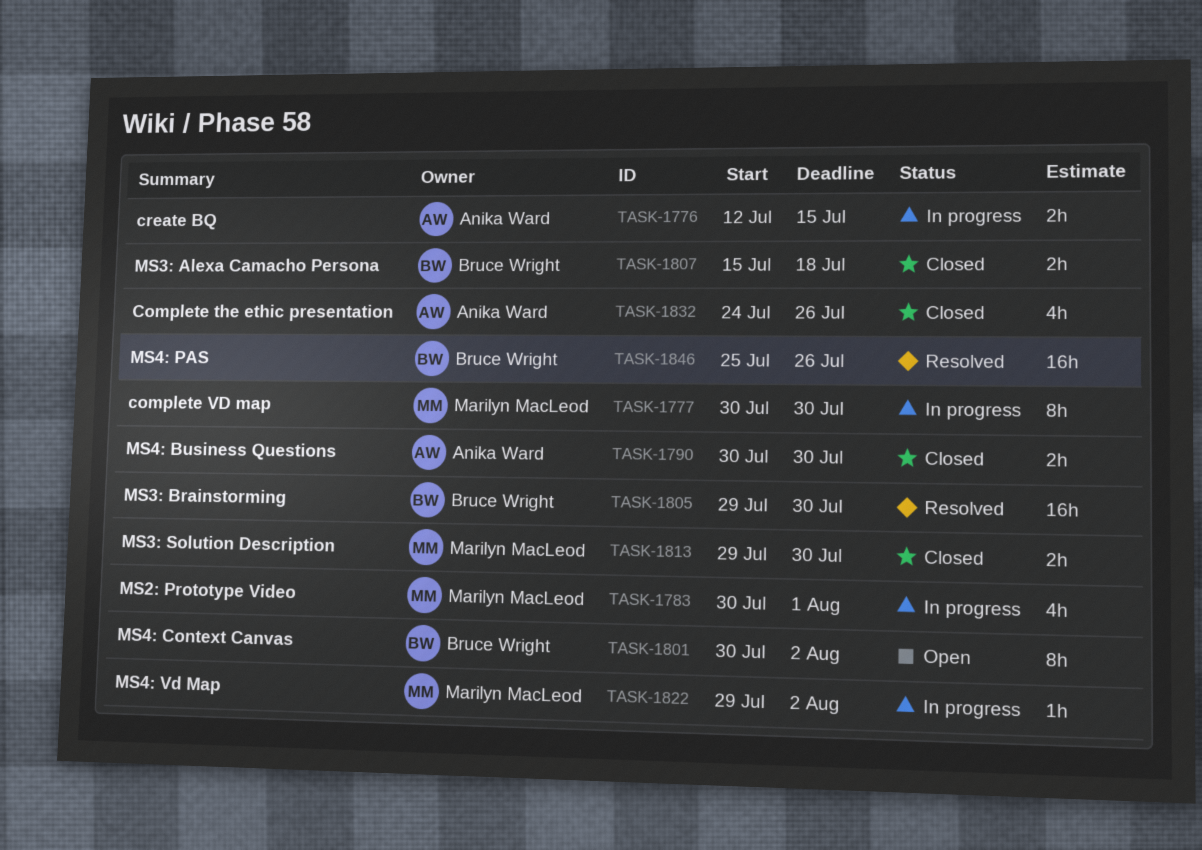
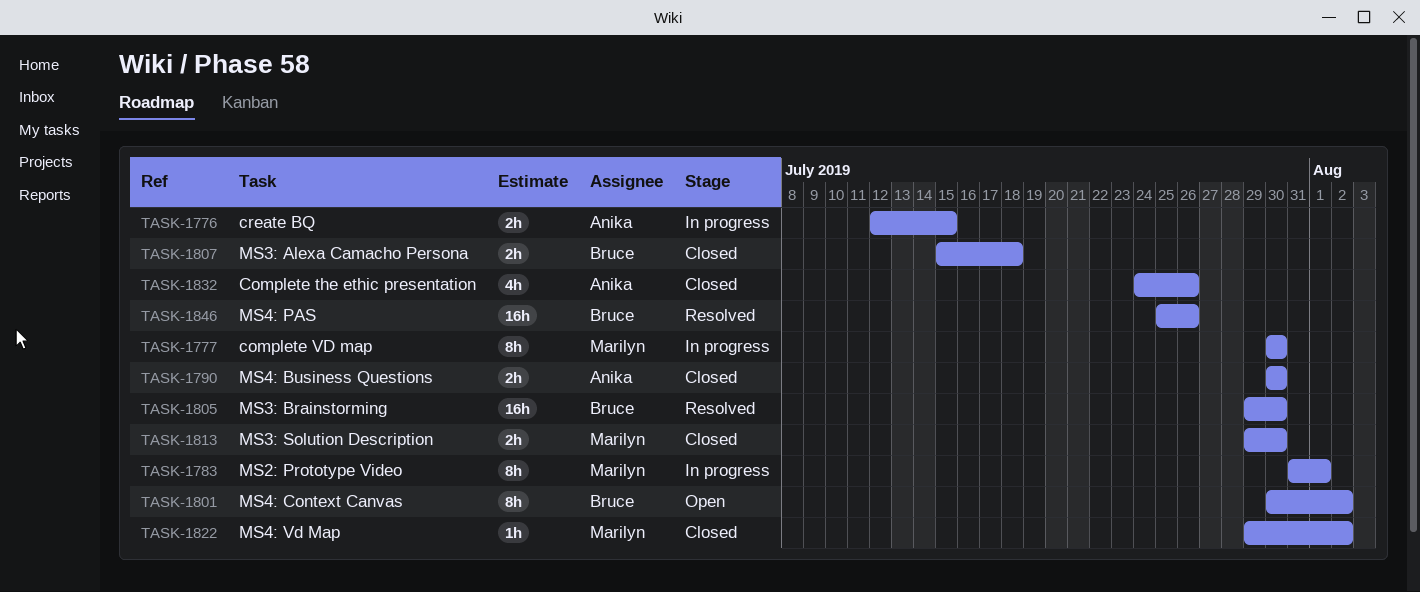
TASK-1783, estimate: 4h -> 8h
TASK-1783, start: Jul 30 -> Jul 31
TASK-1822, status: In progress -> Closed

